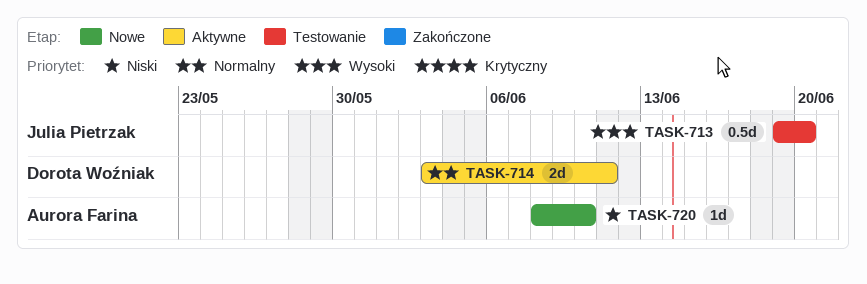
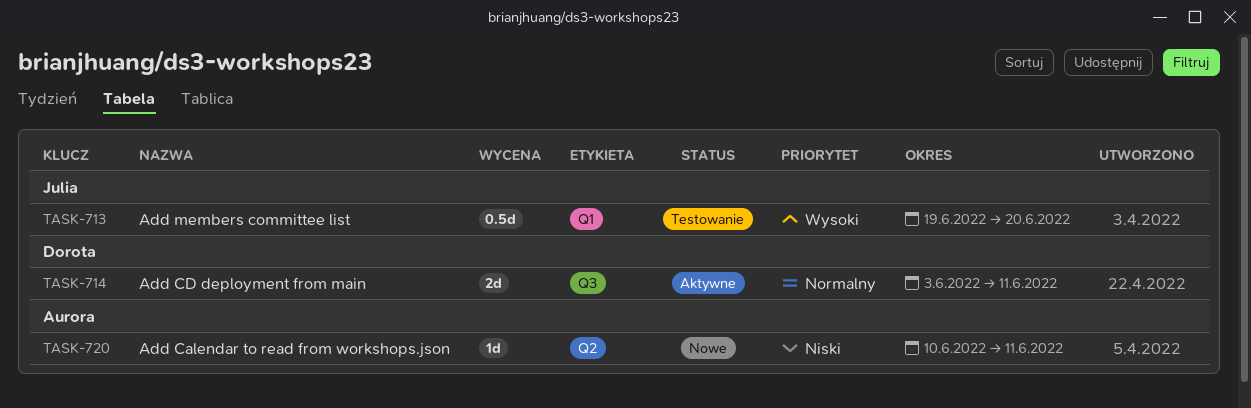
TASK-720, start: Jun 8 -> Jun 10
TASK-720, due: Jun 10 -> Jun 11

